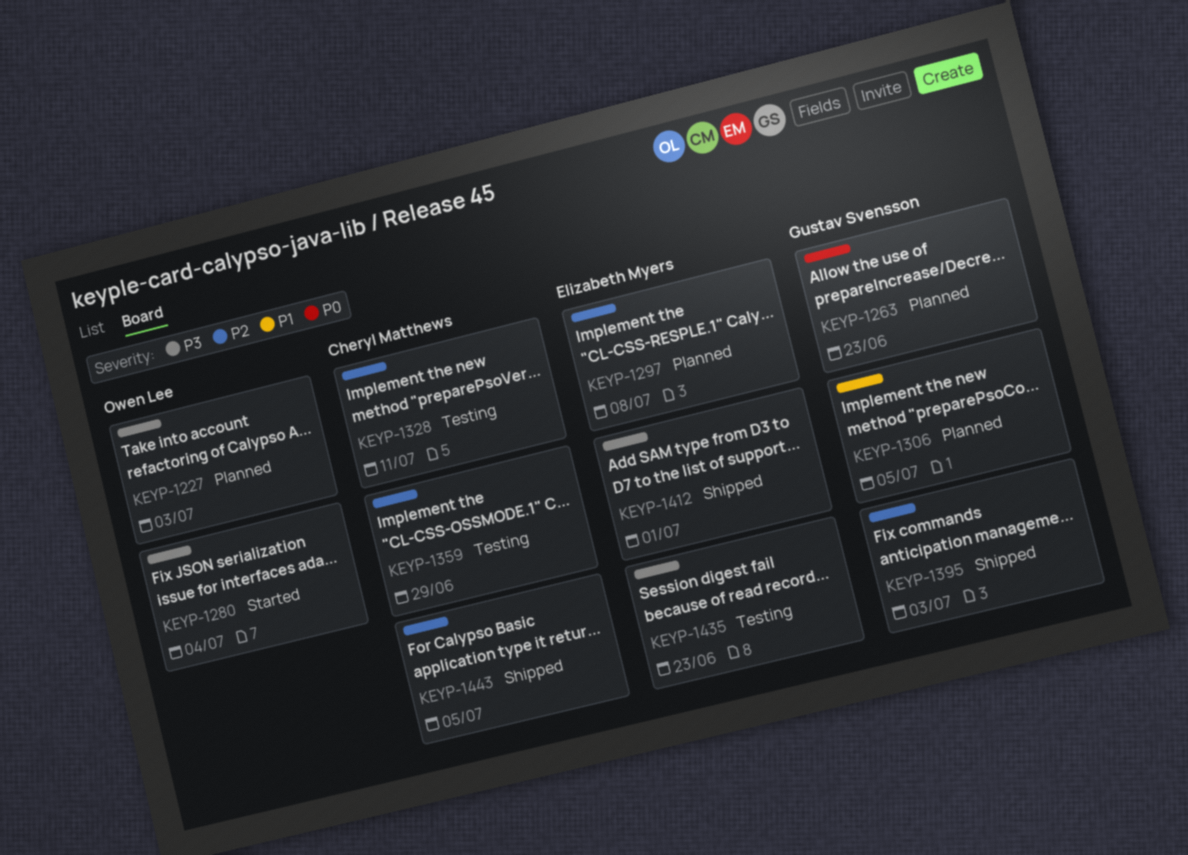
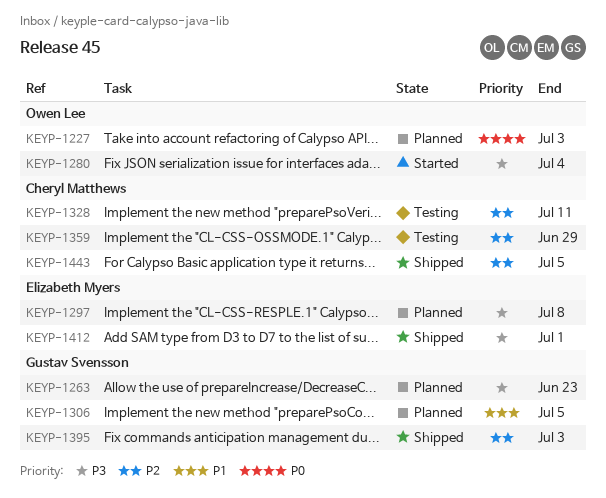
KEYP-1227, priority: P3 -> P0
KEYP-1263, priority: P0 -> P3
KEYP-1297, priority: P2 -> P3
KEYP-1435: present -> none

